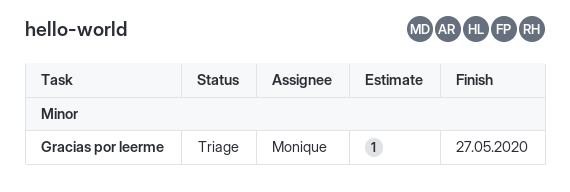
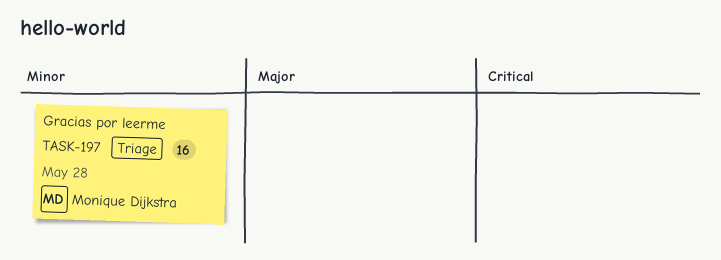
Gracias por leerme, estimate: 1 -> 16
Gracias por leerme, due: May 27 -> May 28

